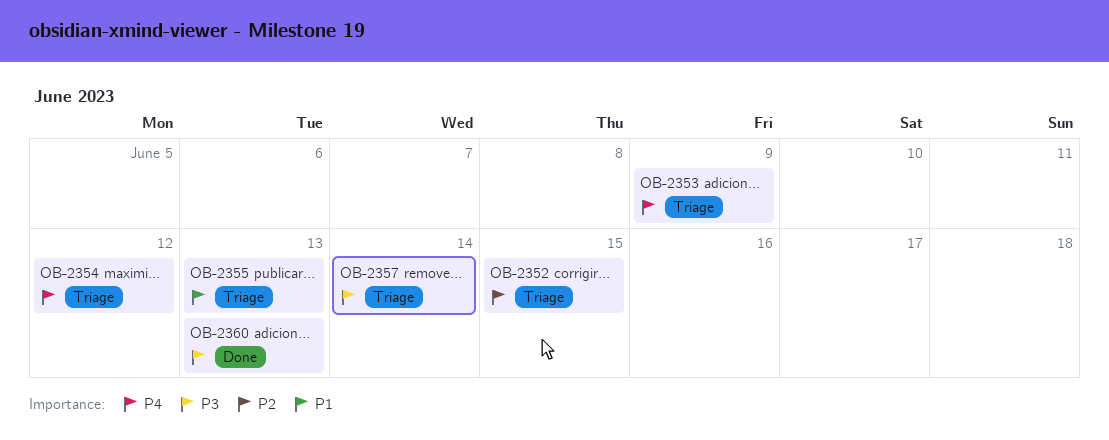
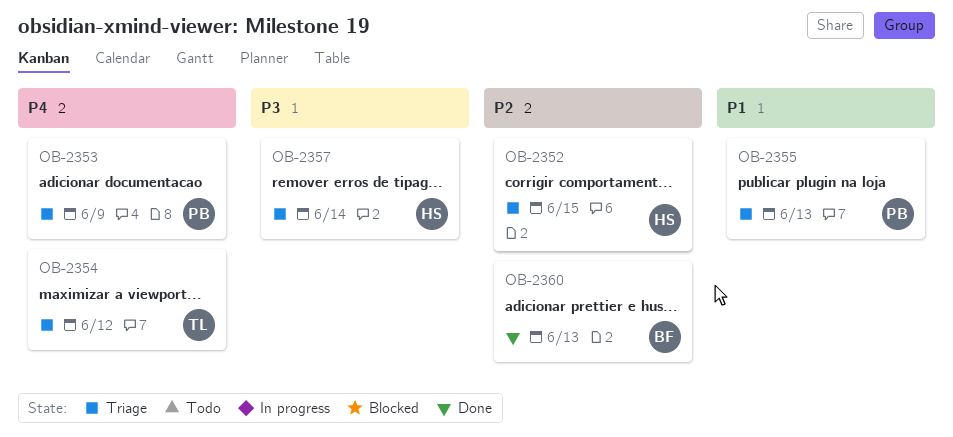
OB-2360, priority: P3 -> P2

